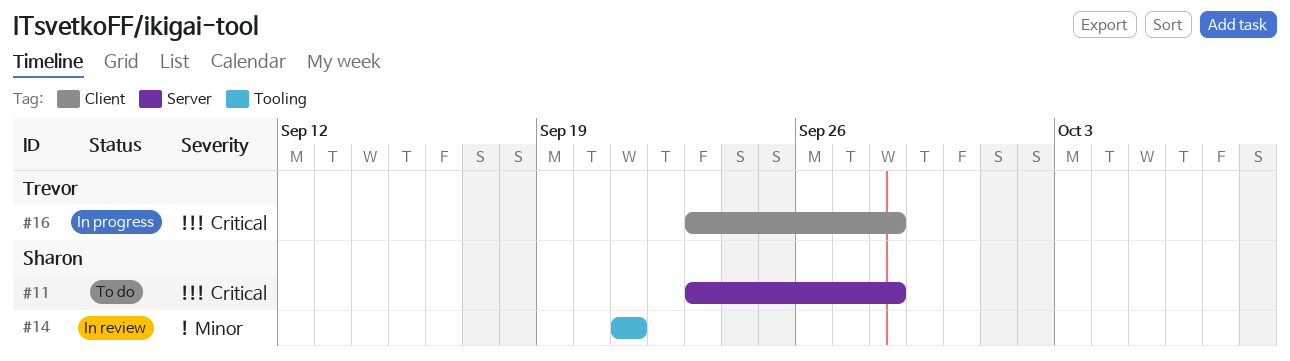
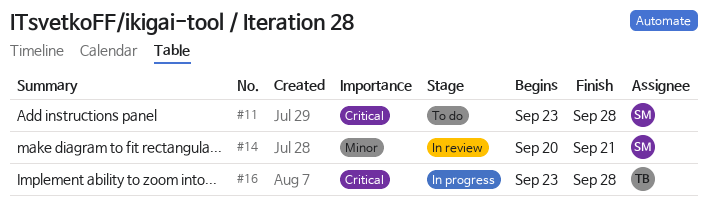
#14, start: Sep 21 -> Sep 20

